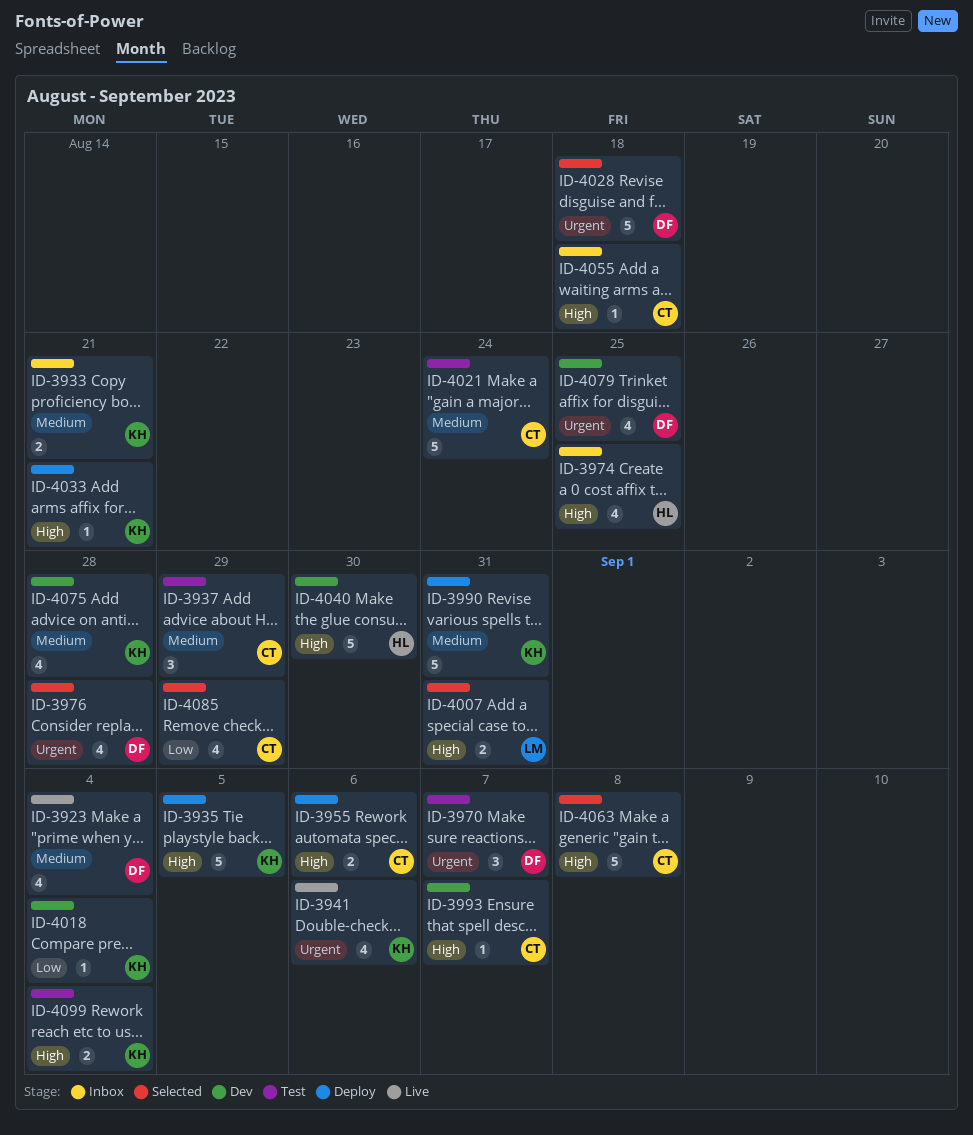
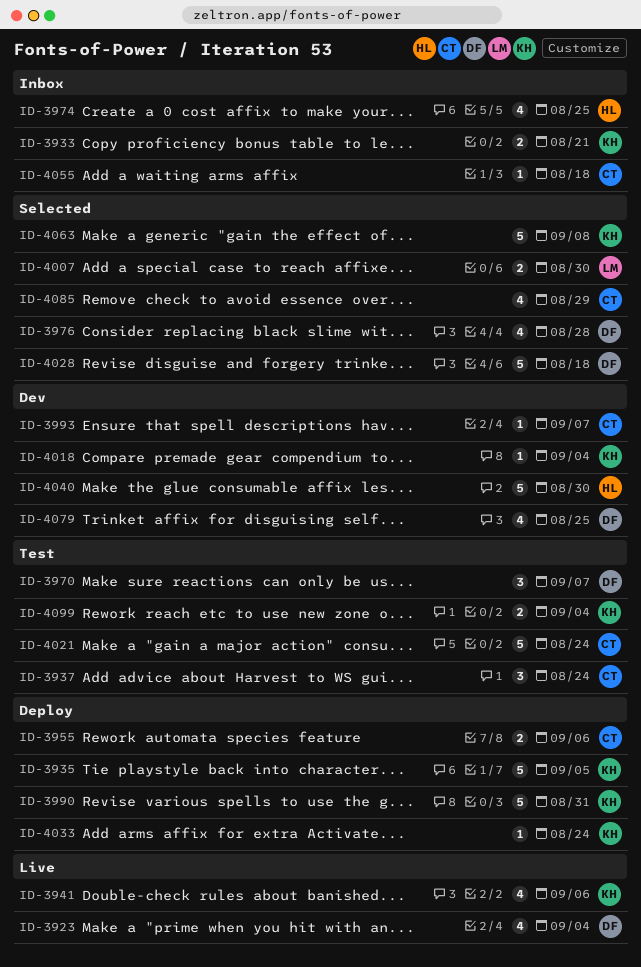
ID-3937, due: Aug 29 -> Aug 24
ID-4007, due: Aug 31 -> Aug 30
ID-4033, due: Aug 21 -> Aug 24
ID-4063, owner: CT -> KH
ID-4075: present -> none

